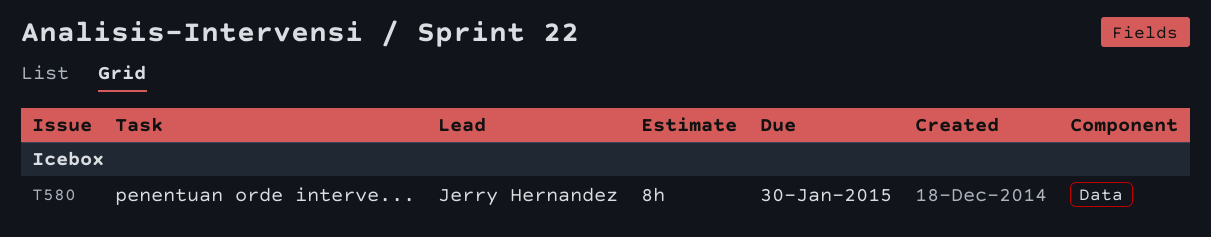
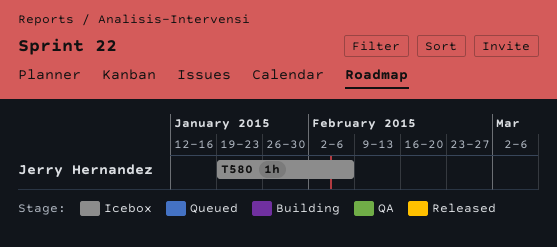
T580, estimate: 8h -> 1h
T580, due: Jan 30 -> Feb 6

